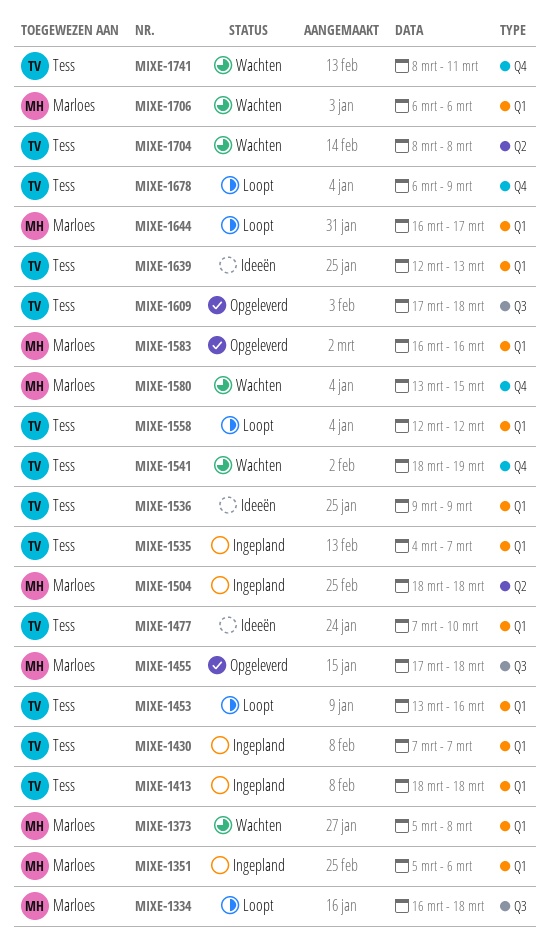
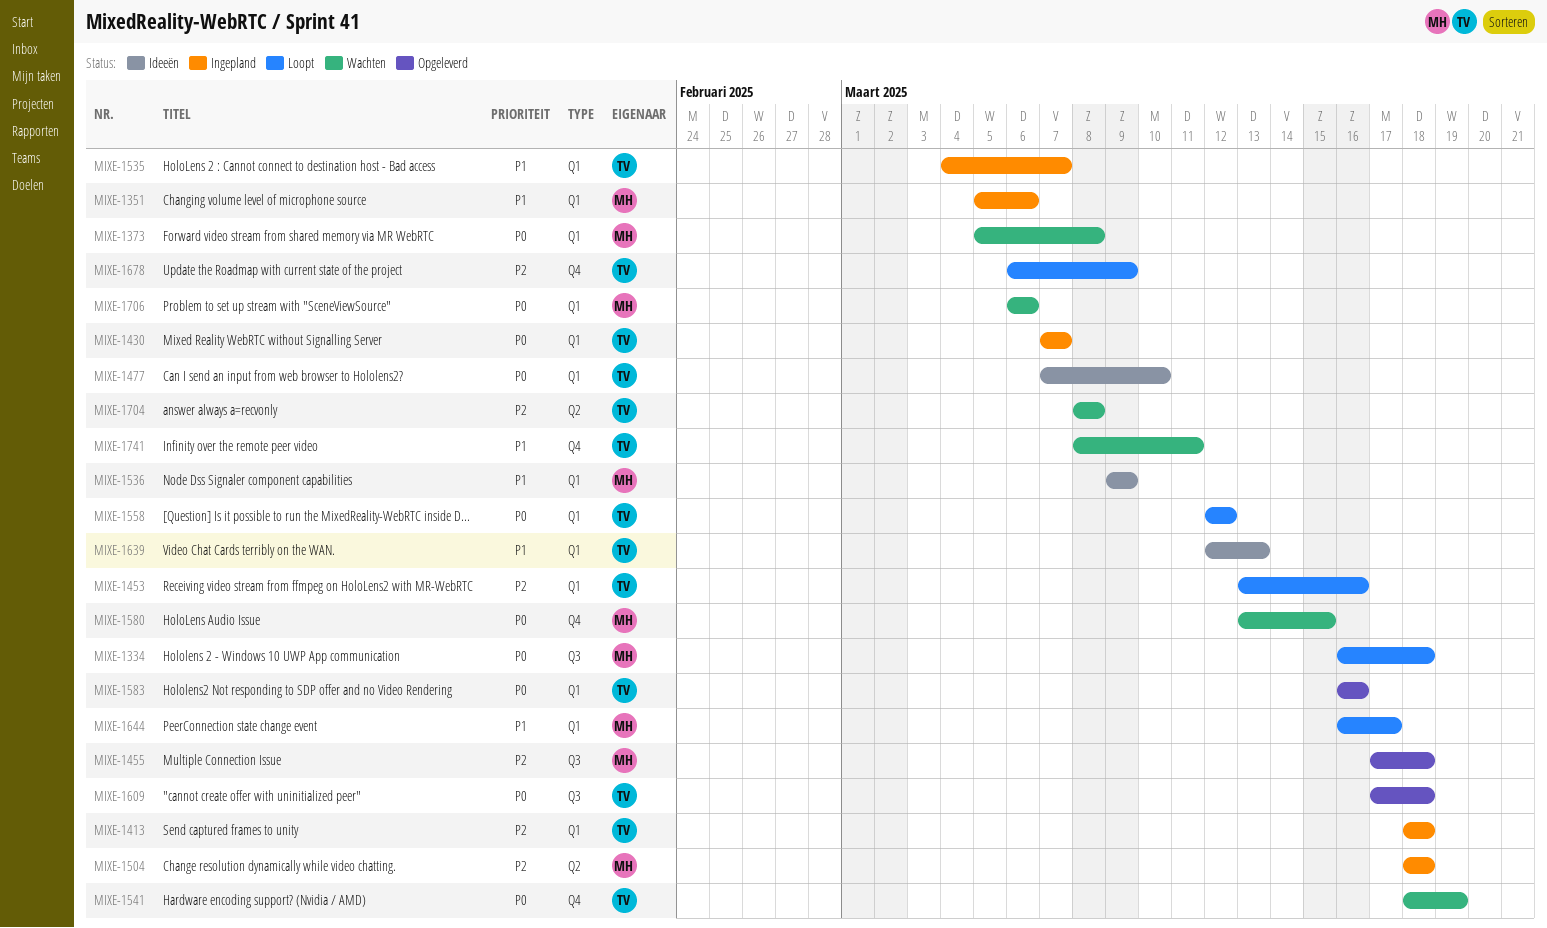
MIXE-1536, owner: Tess -> Marloes
MIXE-1583, owner: Marloes -> Tess

